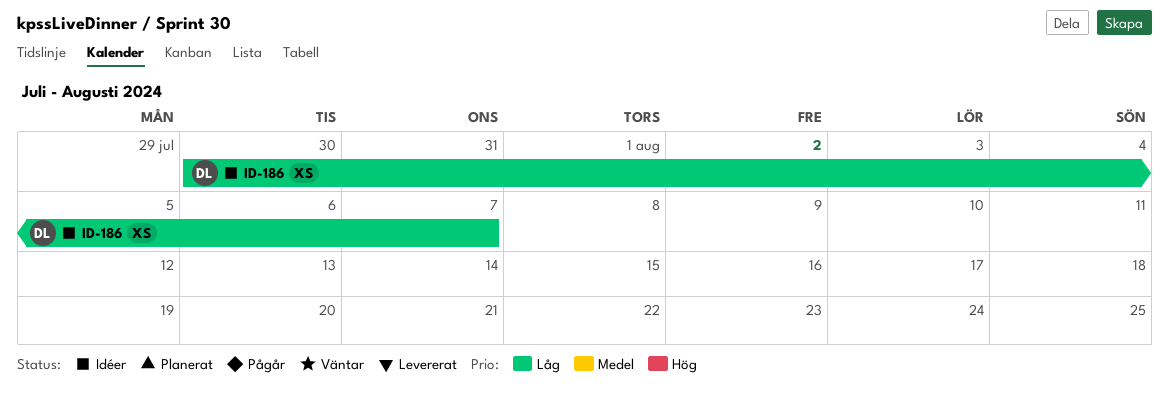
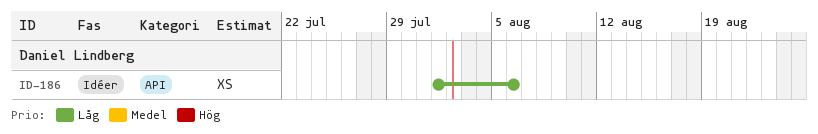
ID-186, start: Jul 30 -> Aug 1
ID-186, due: Aug 7 -> Aug 6

